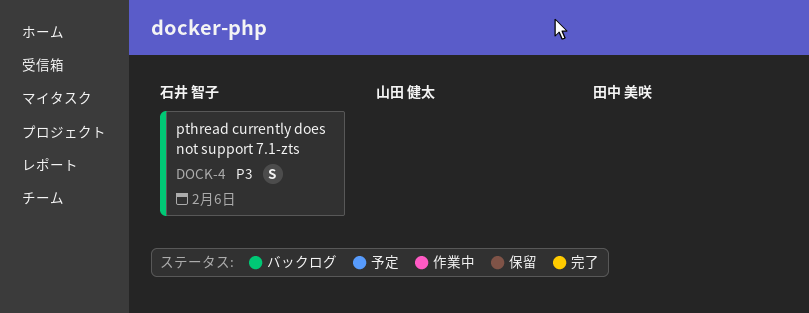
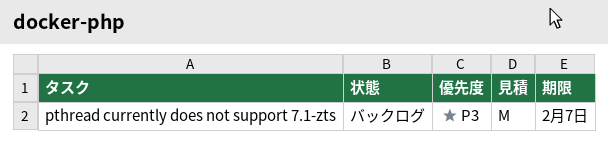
pthread currently does not support 7.1-zts, estimate: S -> M
pthread currently does not support 7.1-zts, due: Feb 6 -> Feb 7

